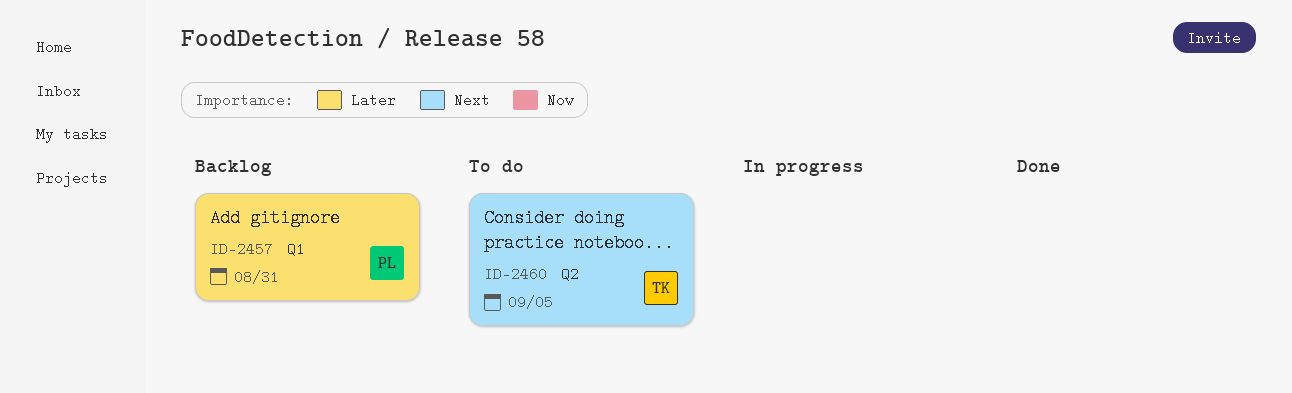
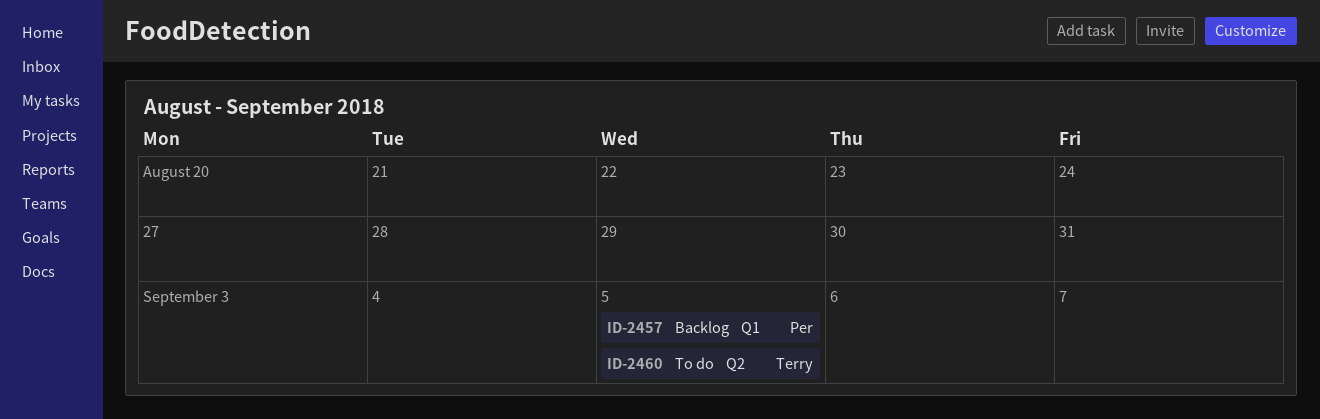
ID-2457, due: Aug 31 -> Sep 5

